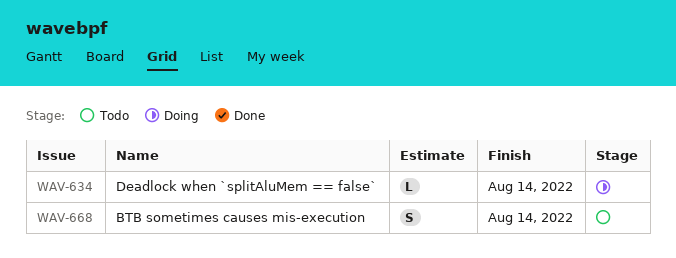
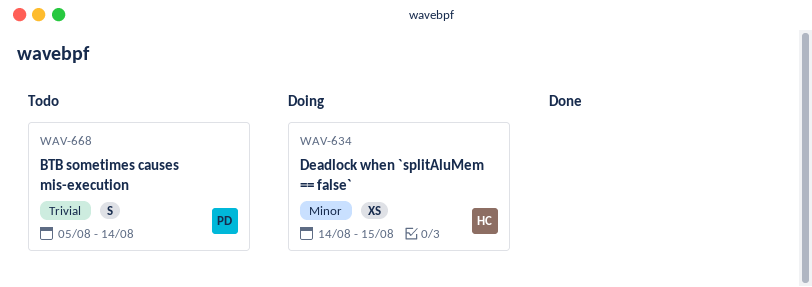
WAV-634, estimate: L -> XS
WAV-634, due: Aug 14 -> Aug 15

